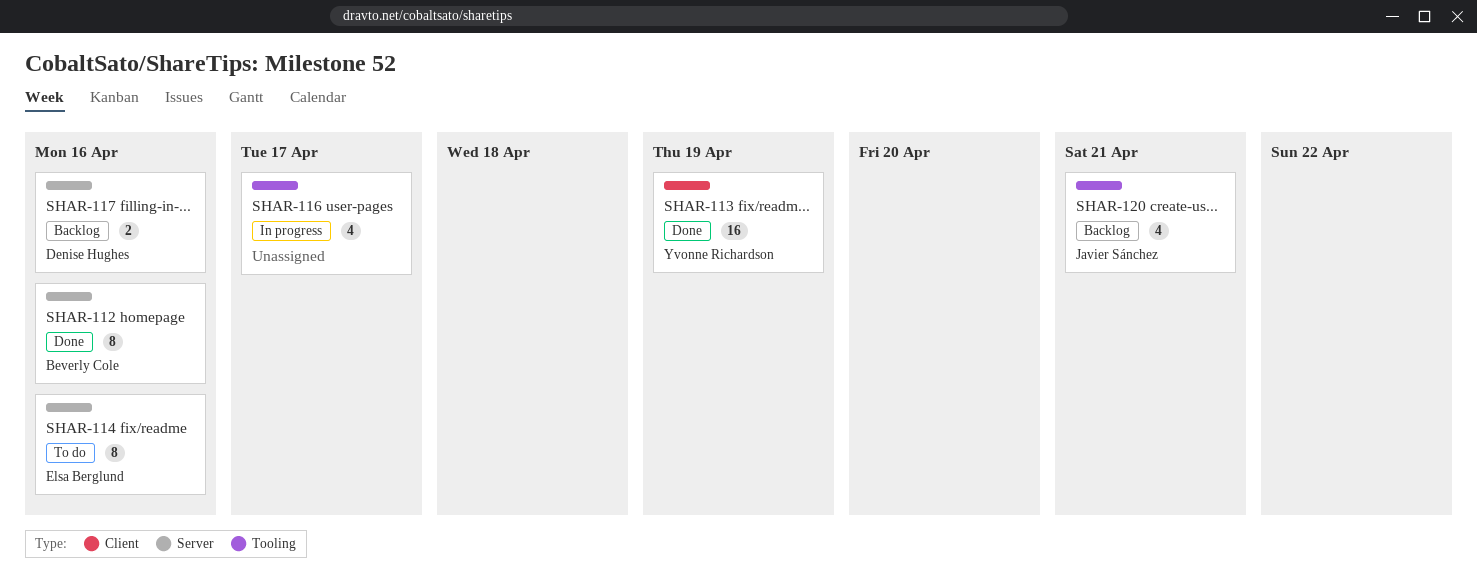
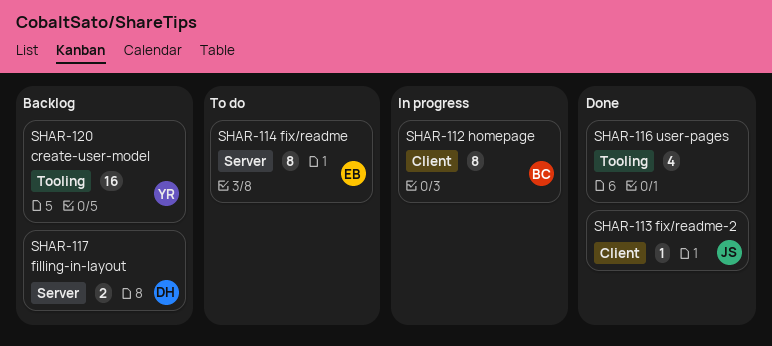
SHAR-112, status: Done -> In progress
SHAR-112, label: Server -> Client
SHAR-113, owner: Yvonne Richardson -> Javier Sánchez
SHAR-113, estimate: 16 -> 1
SHAR-116, status: In progress -> Done
SHAR-120, owner: Javier Sánchez -> Yvonne Richardson
SHAR-120, estimate: 4 -> 16

